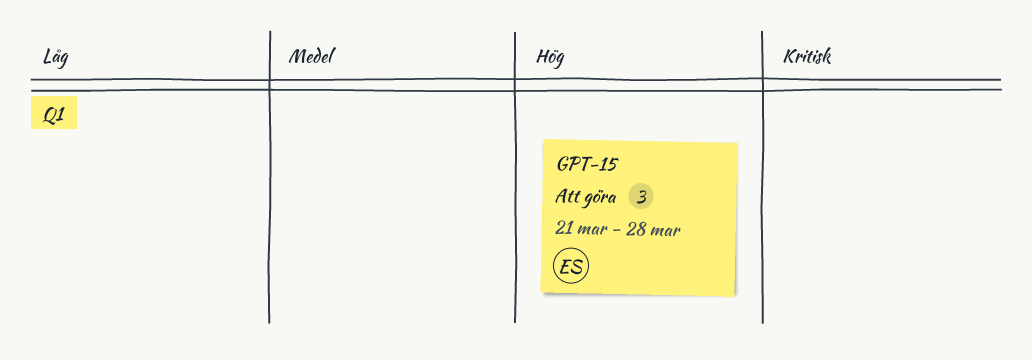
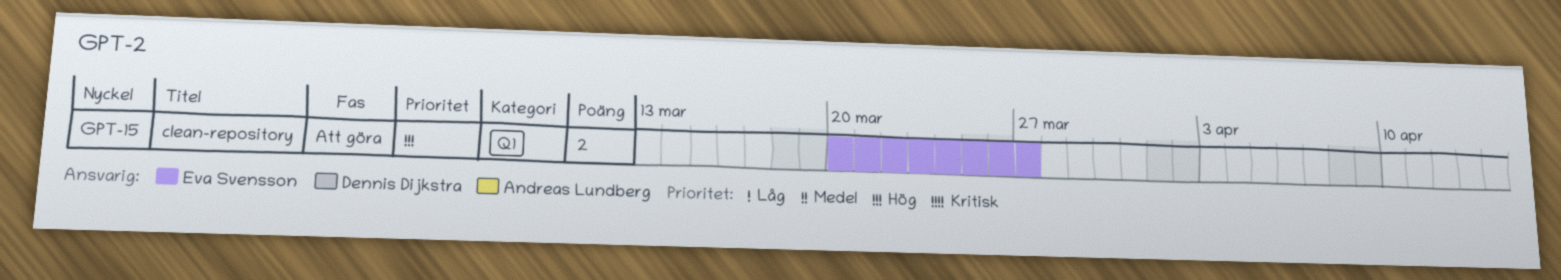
GPT-15, estimate: 3 -> 2
GPT-15, start: Mar 21 -> Mar 20
GPT-15, due: Mar 28 -> Mar 27

